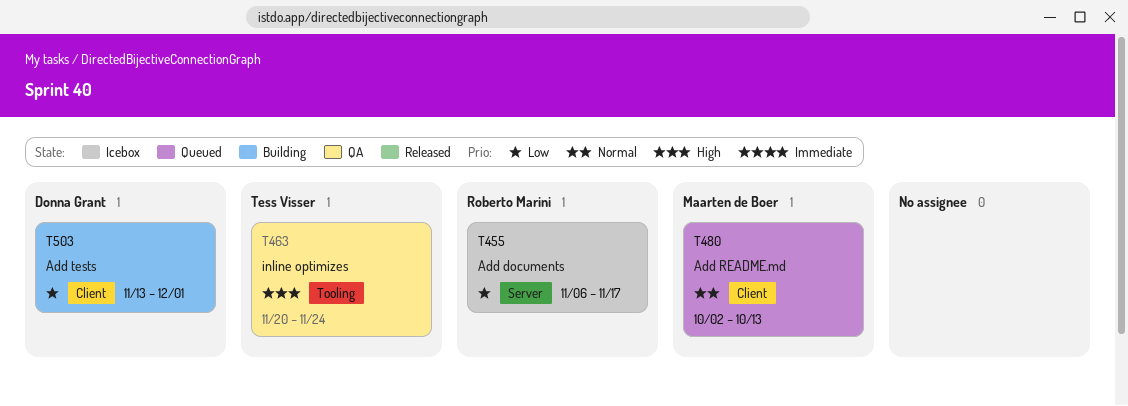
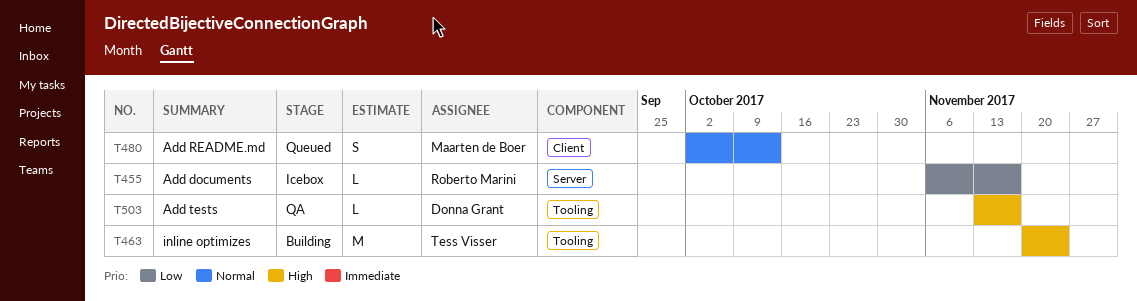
T463, status: QA -> Building
T503, status: Building -> QA
T503, priority: Low -> High
T503, label: Client -> Tooling
T503, due: Dec 1 -> Nov 17

